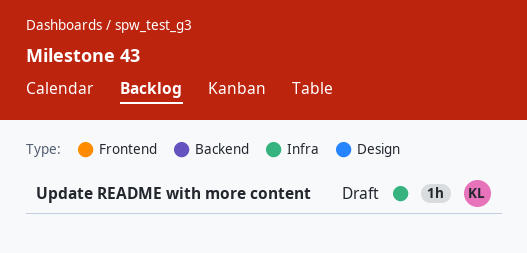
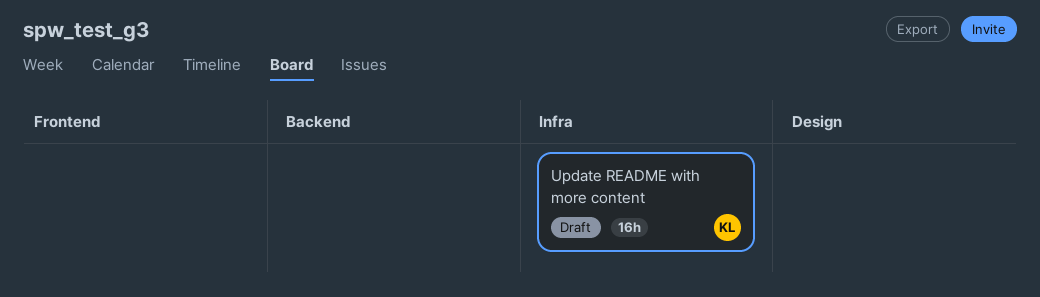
Update README with more content, estimate: 1h -> 16h

